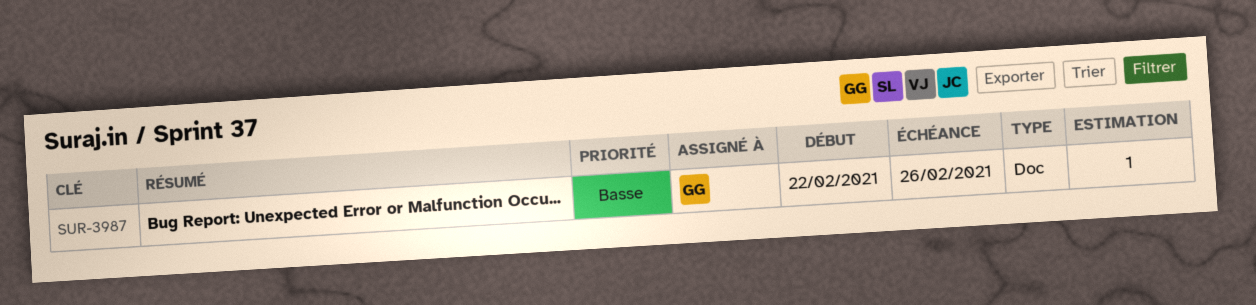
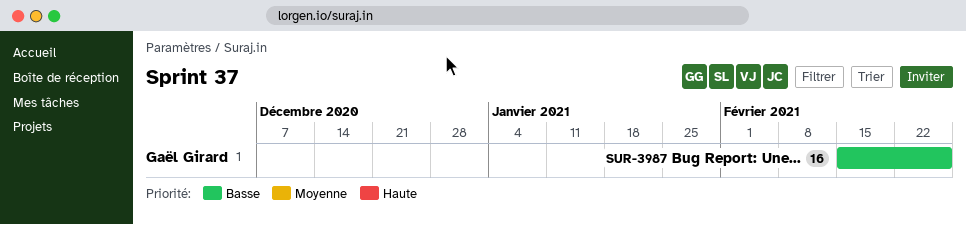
SUR-3987, estimate: 1 -> 16
SUR-3987, start: Feb 22 -> Feb 15

